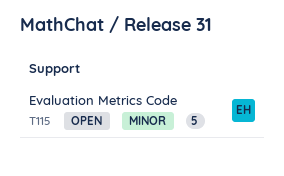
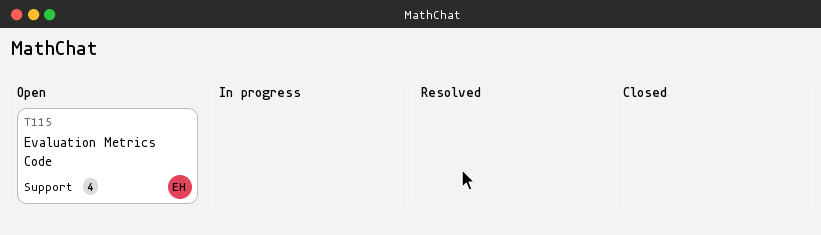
T115, estimate: 5 -> 4

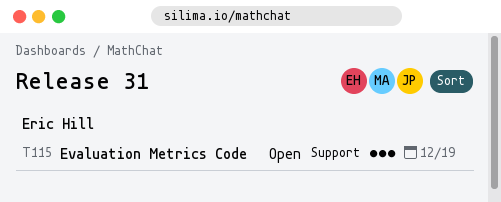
T115, estimate: 4 -> 3

